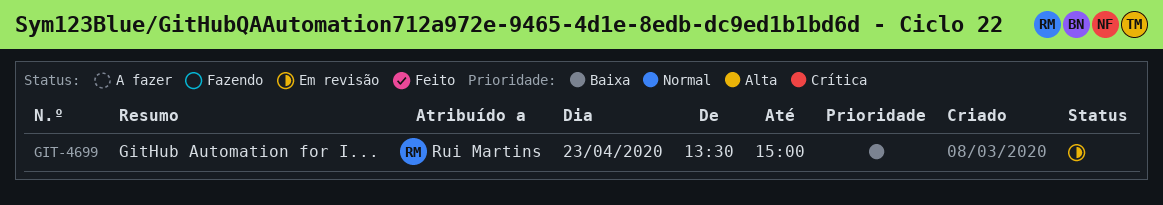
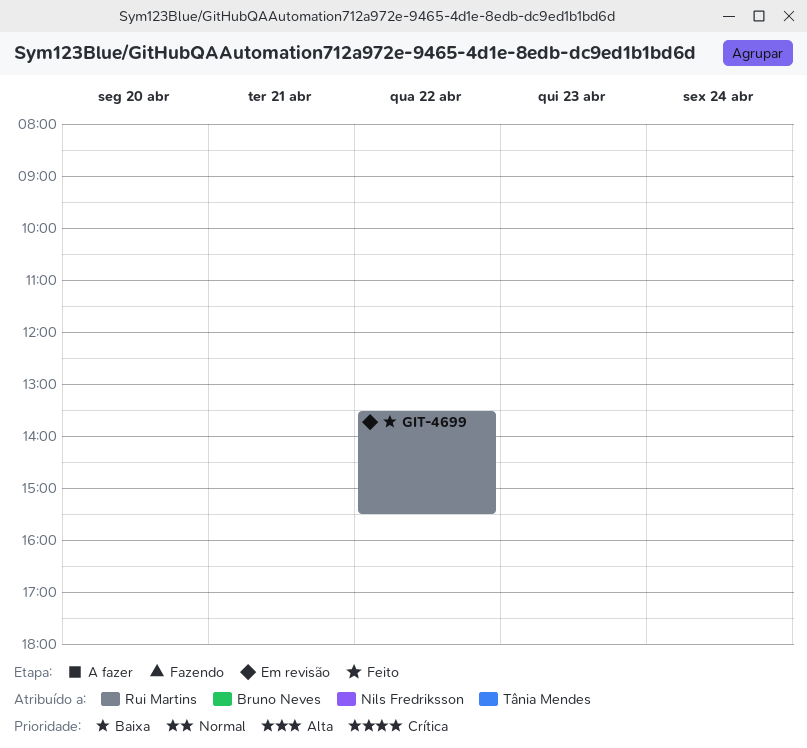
GIT-4699, day: Apr 23 -> Apr 22
GIT-4699, ends: 15:00 -> 15:30

